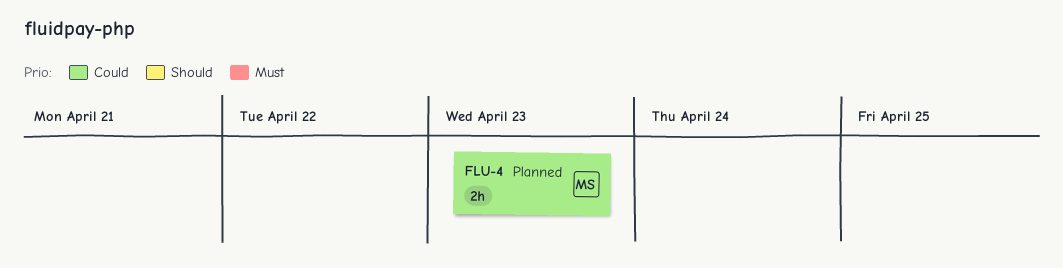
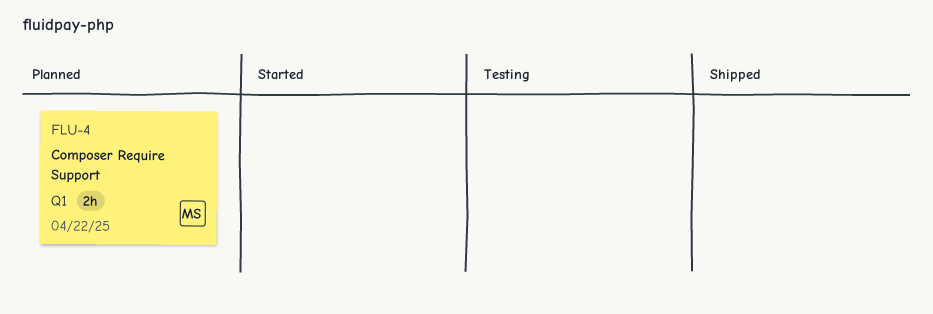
FLU-4, due: Apr 23 -> Apr 22

